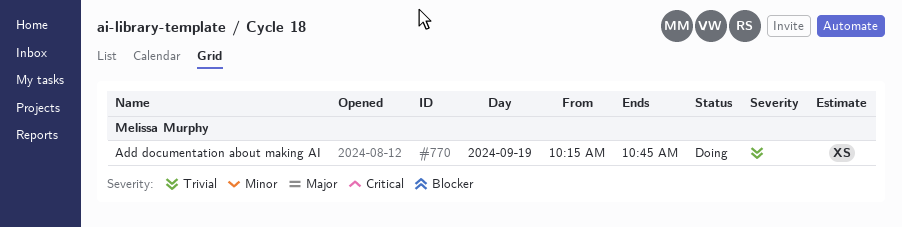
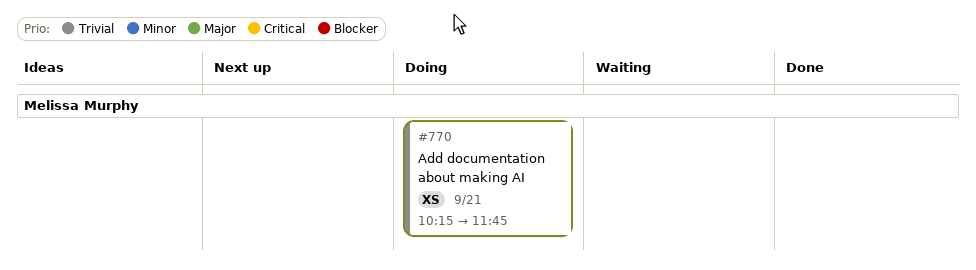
#770, day: Sep 19 -> Sep 21
#770, ends: 10:45 -> 11:45

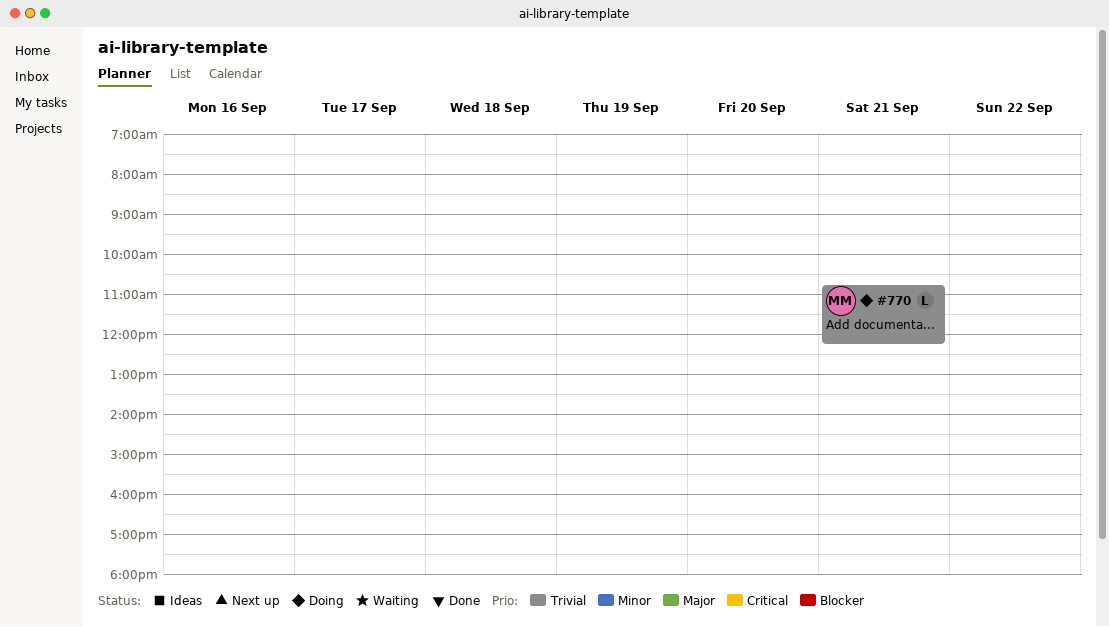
#770, estimate: XS -> L
#770, begins: 10:15 -> 10:45
#770, ends: 11:45 -> 12:15

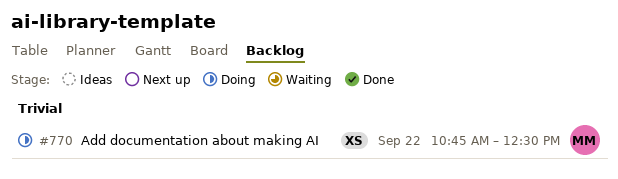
#770, estimate: L -> XS
#770, day: Sep 21 -> Sep 22
#770, ends: 12:15 -> 12:30

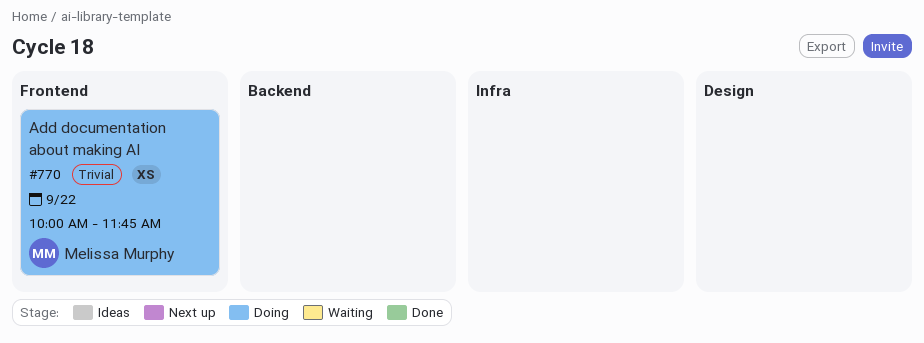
#770, begins: 10:45 -> 10:00
#770, ends: 12:30 -> 11:45

